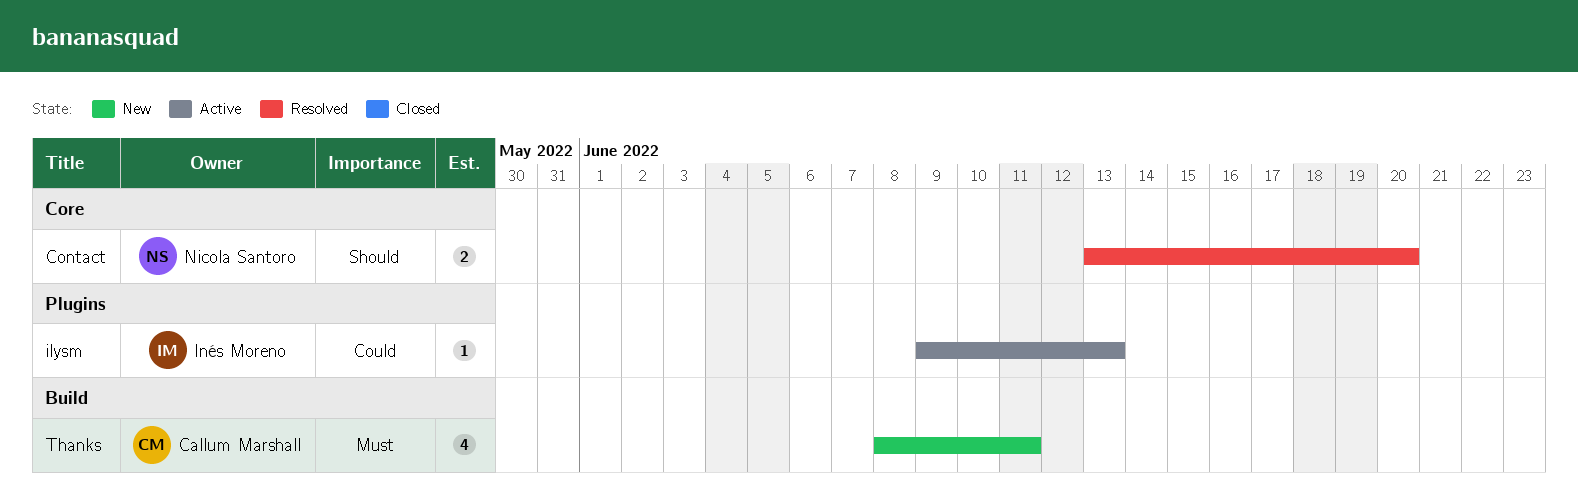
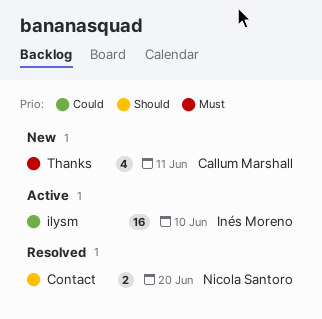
ilysm, estimate: 1 -> 16
ilysm, due: Jun 13 -> Jun 10

